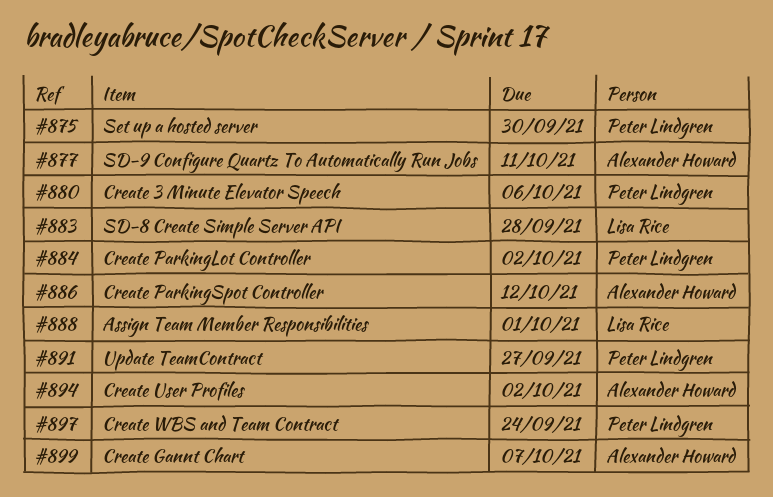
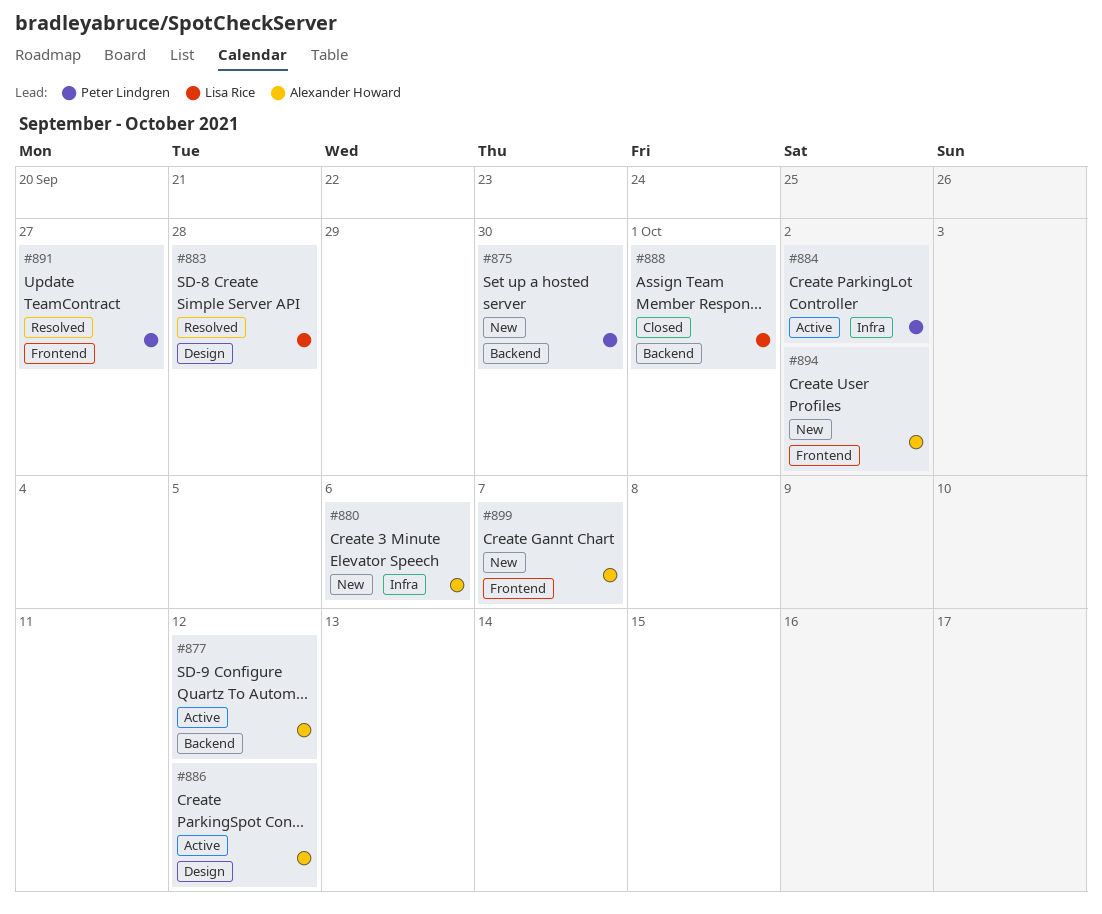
#877, due: Oct 11 -> Oct 12
#880, owner: Peter Lindgren -> Alexander Howard
#897: present -> none

